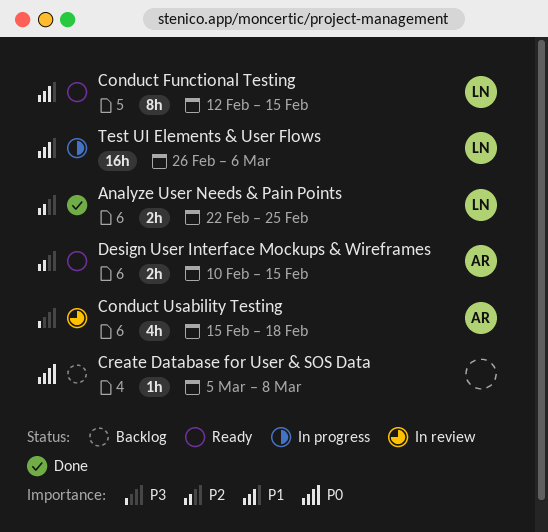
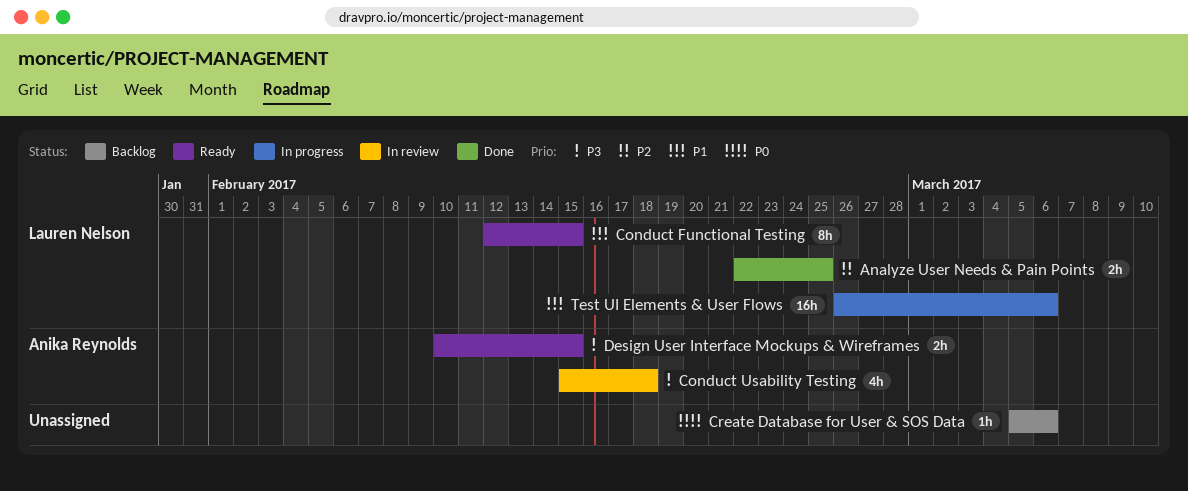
Create Database for User & SOS Data, due: Mar 8 -> Mar 6
Design User Interface Mockups & Wireframes, priority: P2 -> P3

